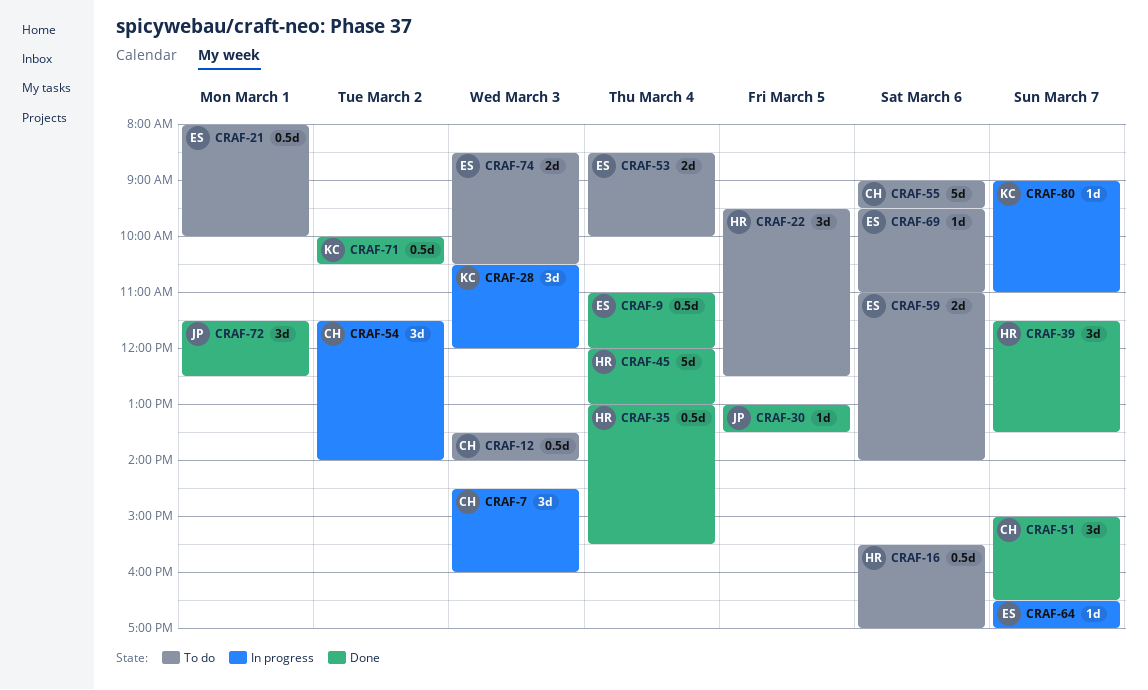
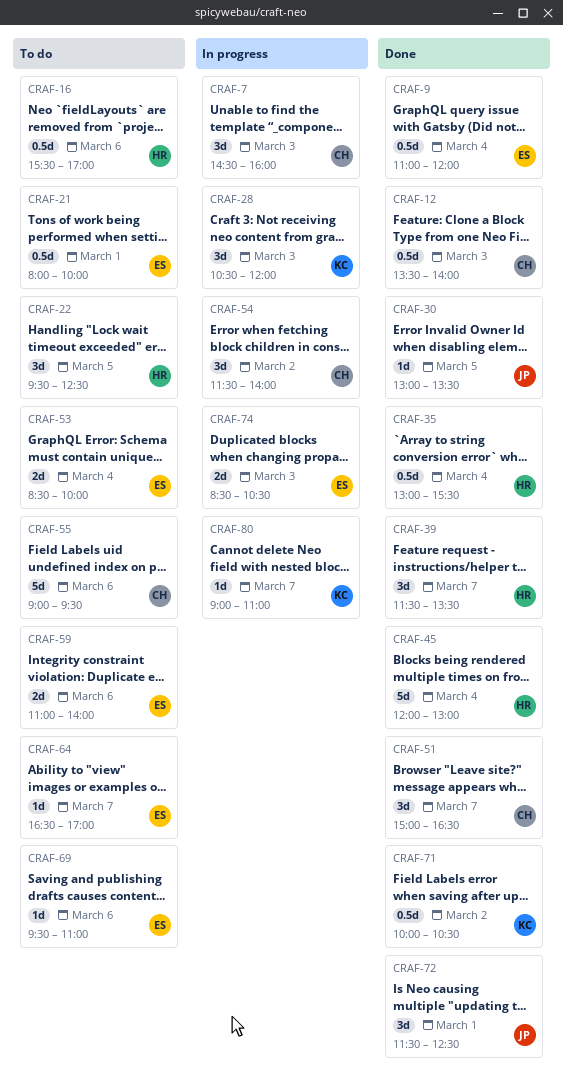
CRAF-12, status: To do -> Done
CRAF-64, status: In progress -> To do
CRAF-74, status: To do -> In progress

